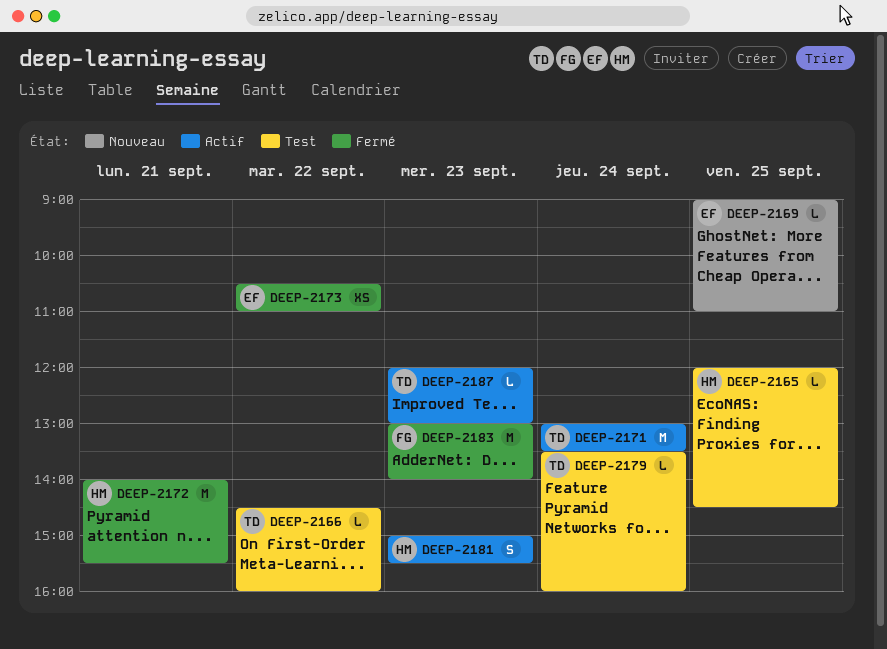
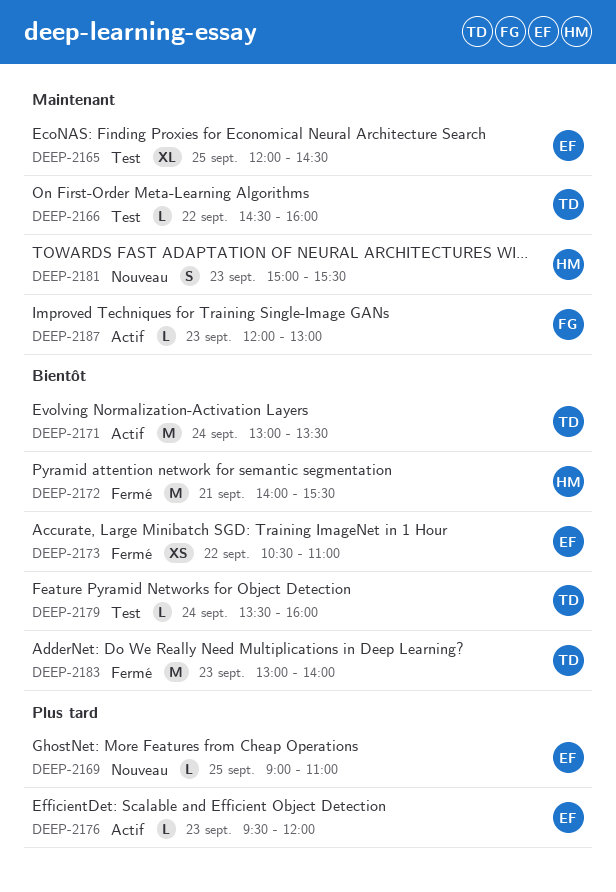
DEEP-2165, owner: HM -> EF
DEEP-2165, estimate: L -> XL
DEEP-2176: none -> present
DEEP-2181, status: Actif -> Nouveau
DEEP-2183, owner: FG -> TD
DEEP-2187, owner: TD -> FG

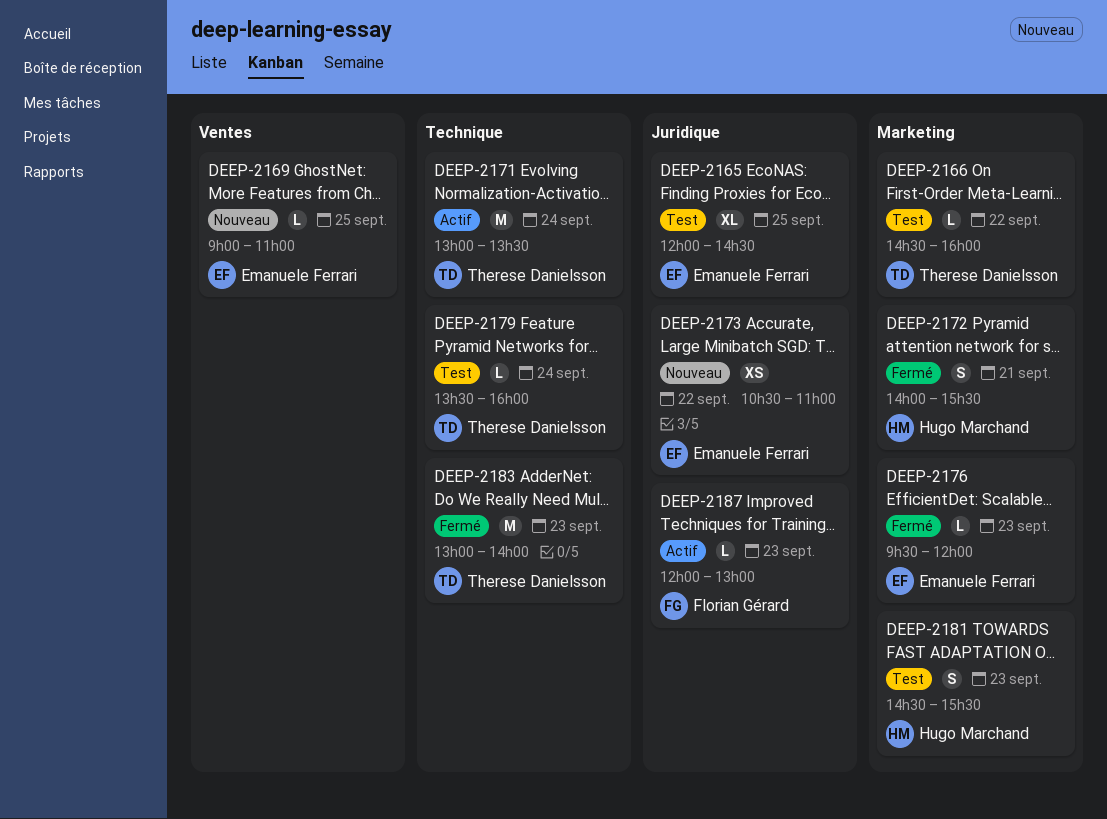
DEEP-2172, estimate: M -> S
DEEP-2173, status: Fermé -> Nouveau
DEEP-2176, status: Actif -> Fermé
DEEP-2181, status: Nouveau -> Test
DEEP-2181, begins: 15:00 -> 14:30

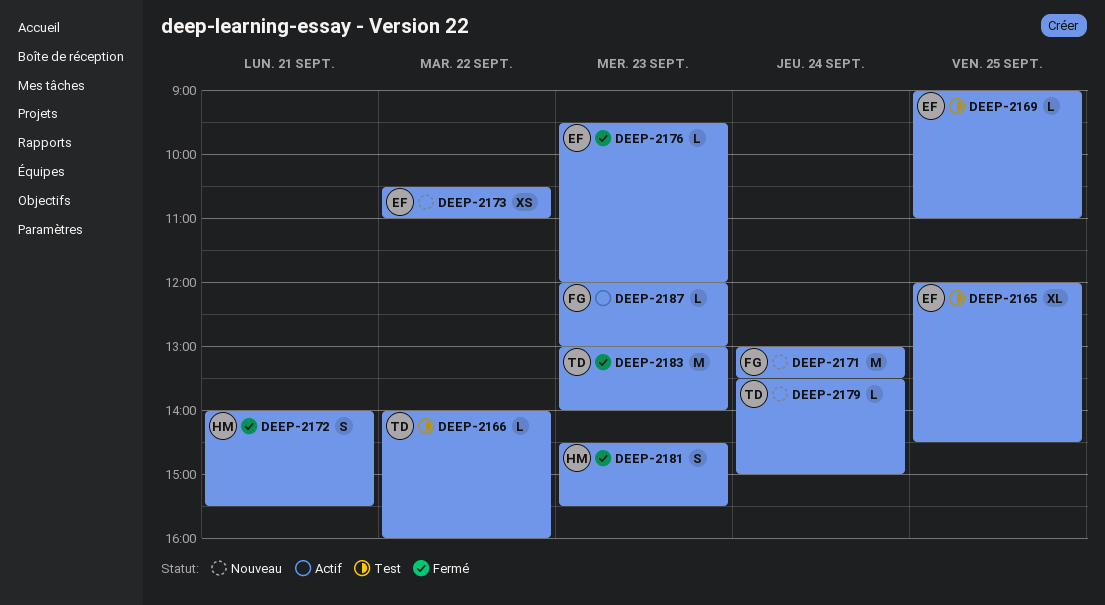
DEEP-2166, begins: 14:30 -> 14:00
DEEP-2169, status: Nouveau -> Test
DEEP-2171, status: Actif -> Nouveau
DEEP-2171, owner: Therese Danielsson -> Florian Gérard
DEEP-2179, status: Test -> Nouveau
DEEP-2179, ends: 16:00 -> 15:00
DEEP-2181, status: Test -> Fermé

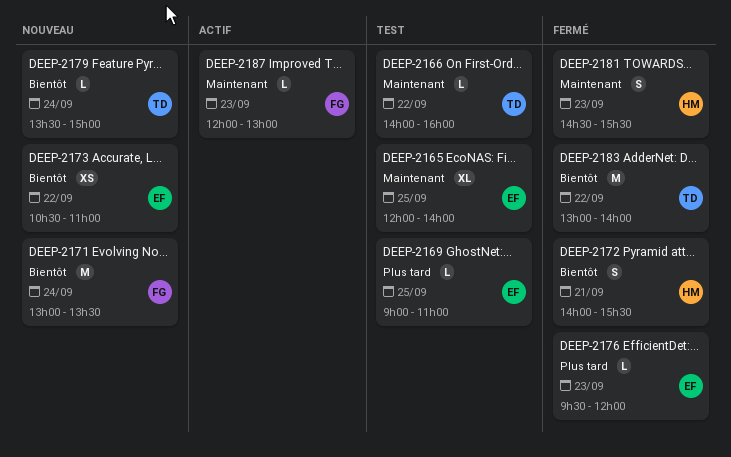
DEEP-2165, ends: 14:30 -> 14:00
DEEP-2183, day: Sep 23 -> Sep 22

